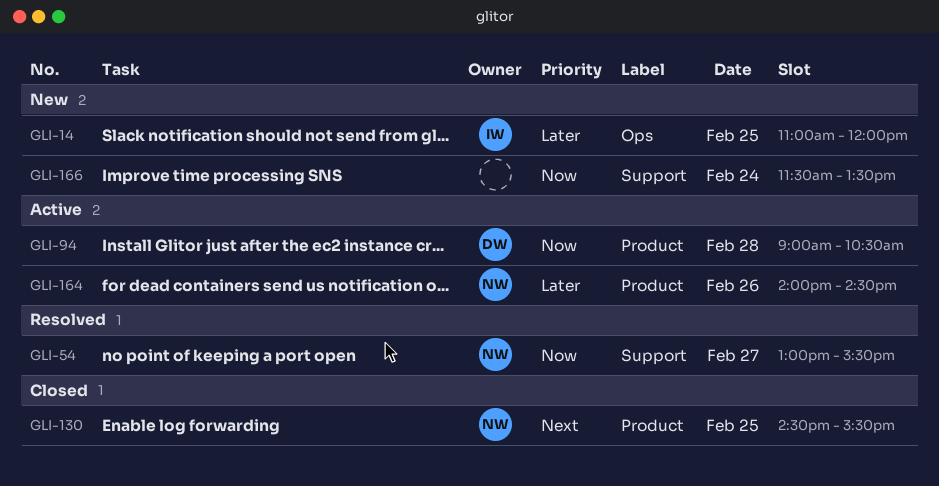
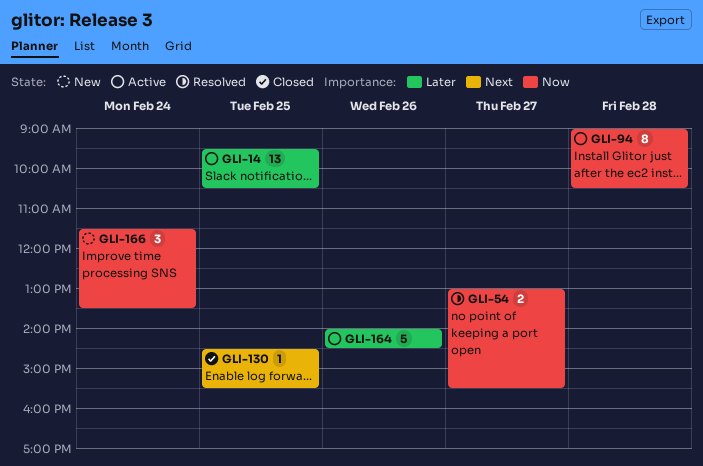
GLI-14, status: New -> Active
GLI-14, begins: 11:00 -> 09:30
GLI-14, ends: 12:00 -> 10:30

